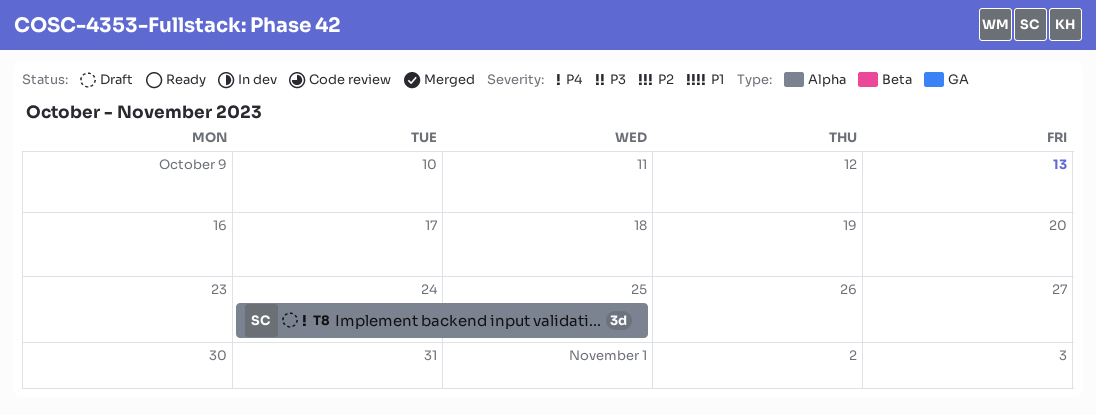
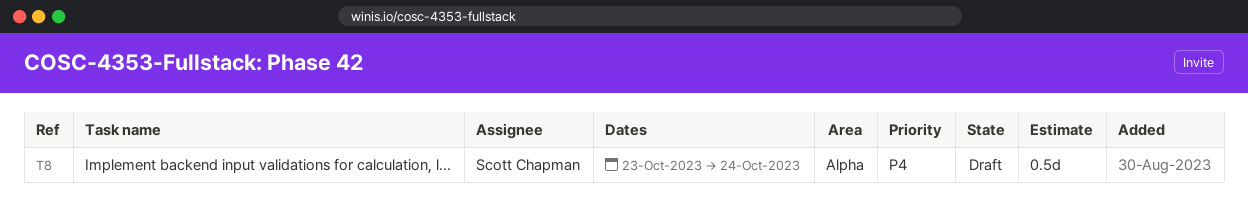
T8, estimate: 3d -> 0.5d
T8, start: Oct 24 -> Oct 23
T8, due: Oct 25 -> Oct 24

